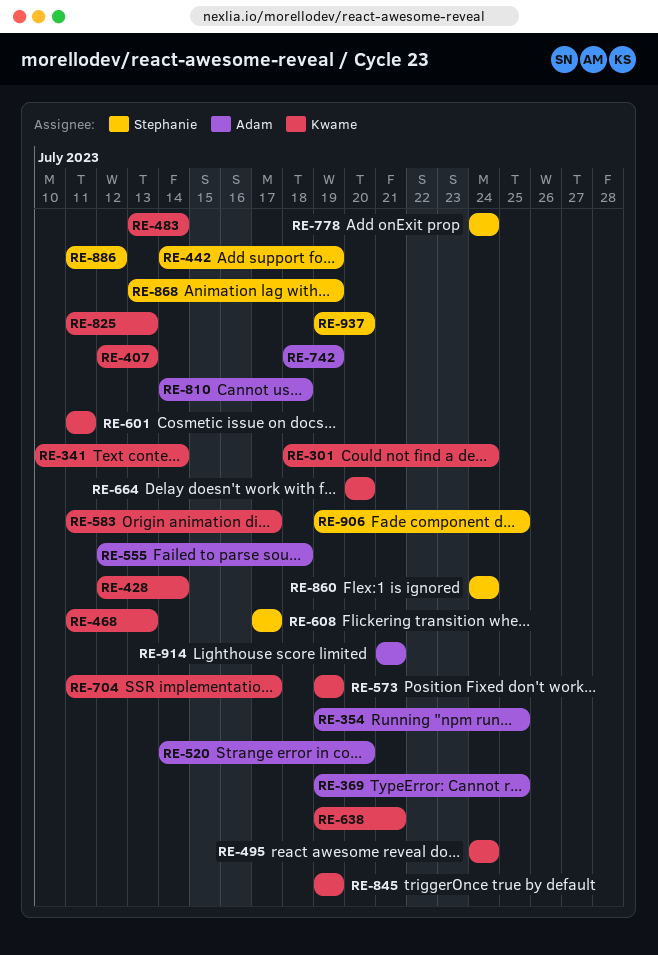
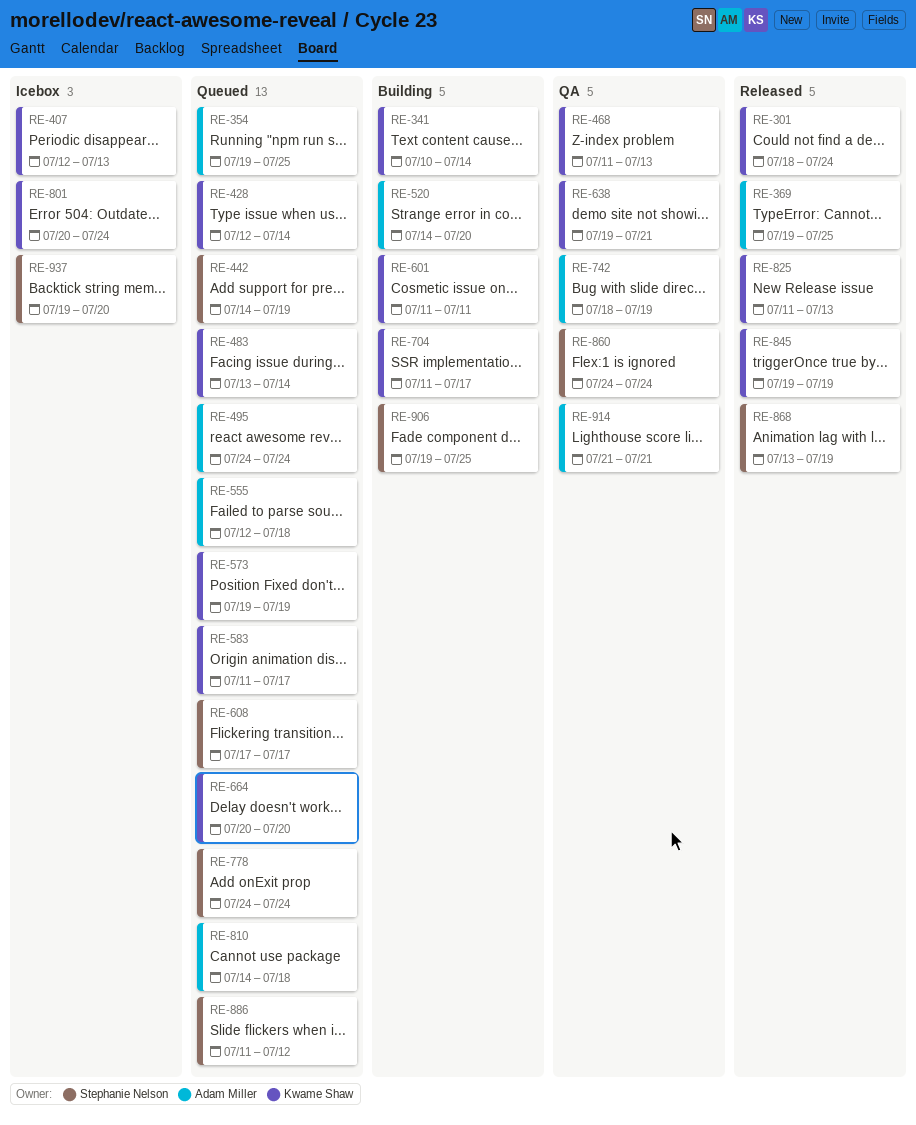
RE-495, owner: Kwame Shaw -> Adam Miller
RE-801: none -> present

